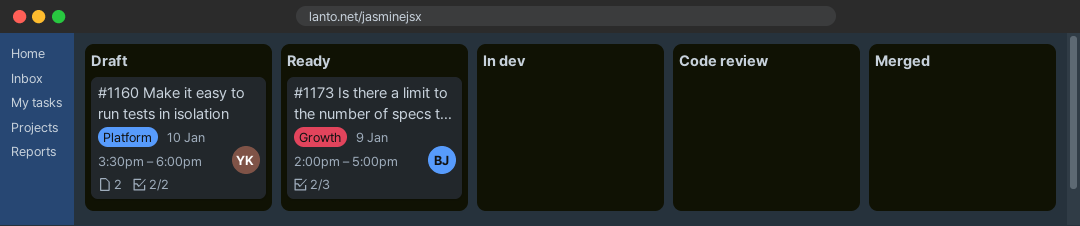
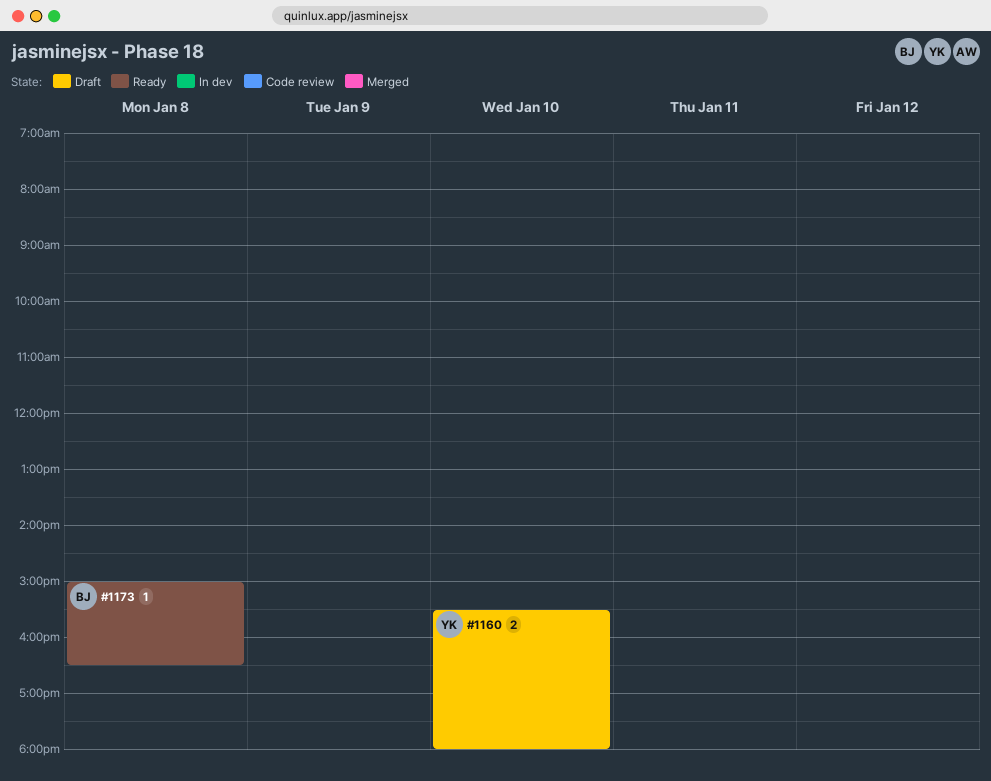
#1173, day: Jan 9 -> Jan 8
#1173, begins: 14:00 -> 15:00
#1173, ends: 17:00 -> 16:30

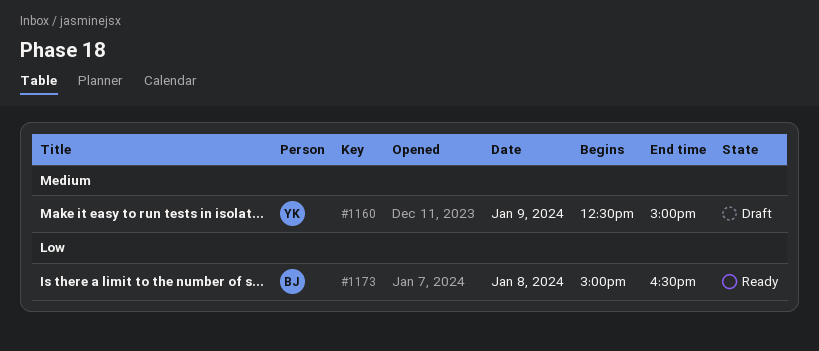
#1160, day: Jan 10 -> Jan 9
#1160, begins: 15:30 -> 12:30
#1160, ends: 18:00 -> 15:00

